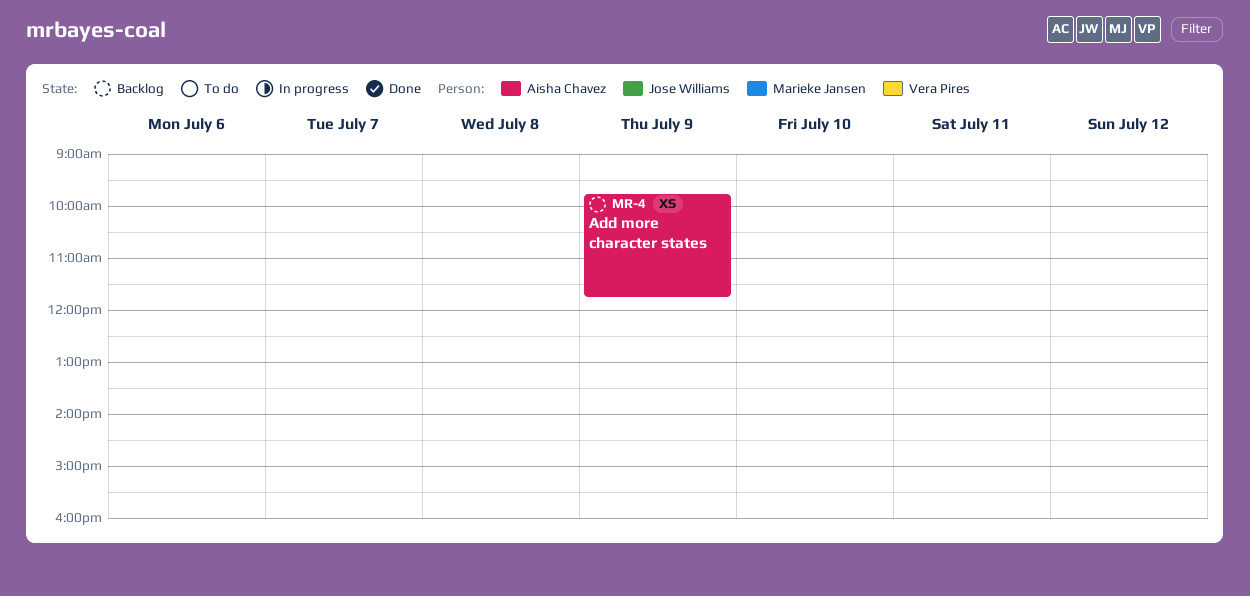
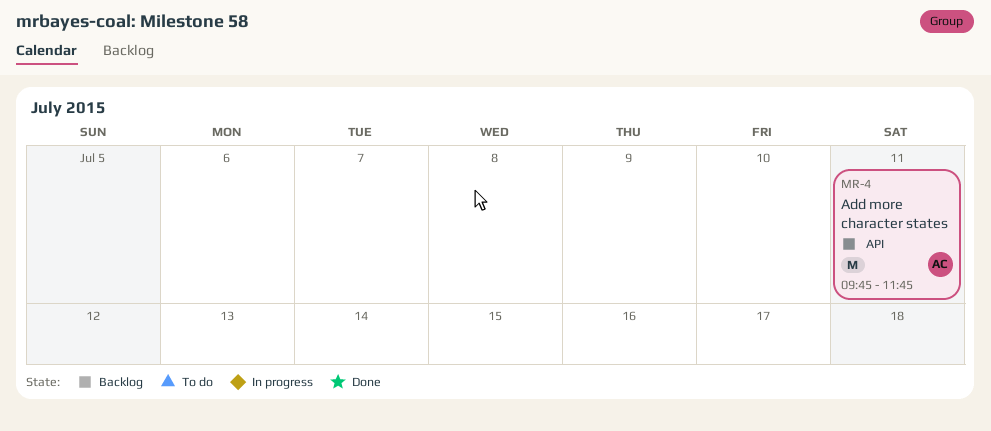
MR-4, estimate: XS -> M
MR-4, day: Jul 9 -> Jul 11

